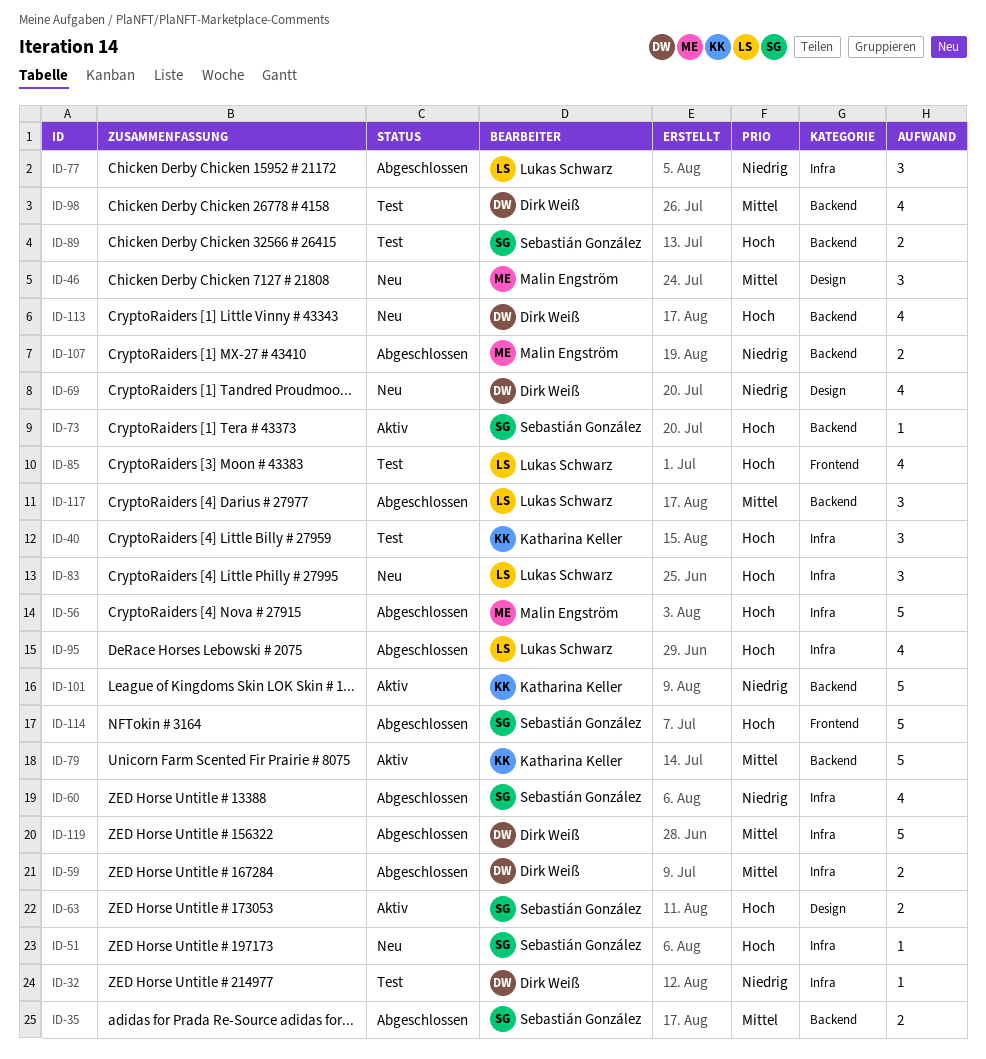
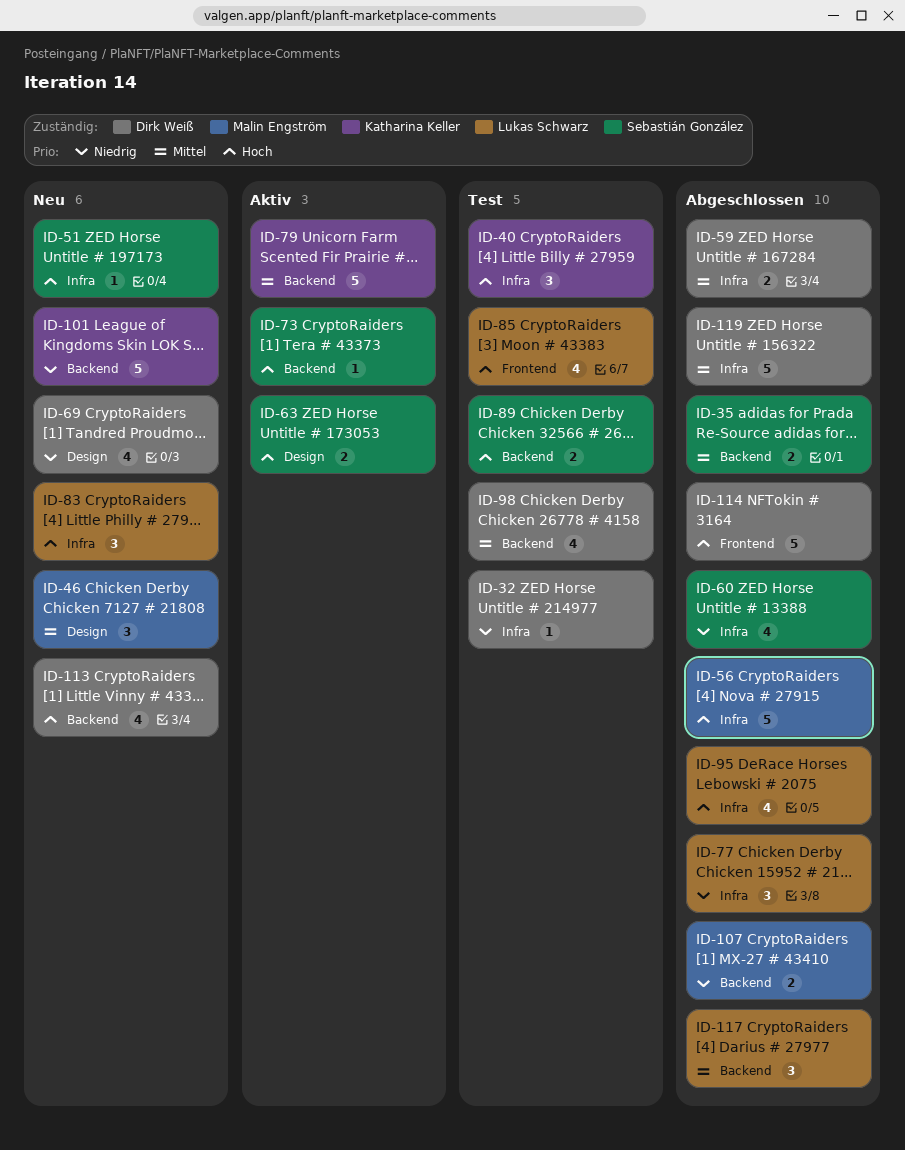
ID-101, status: Aktiv -> Neu
ID-114, owner: Sebastián González -> Dirk Weiß

